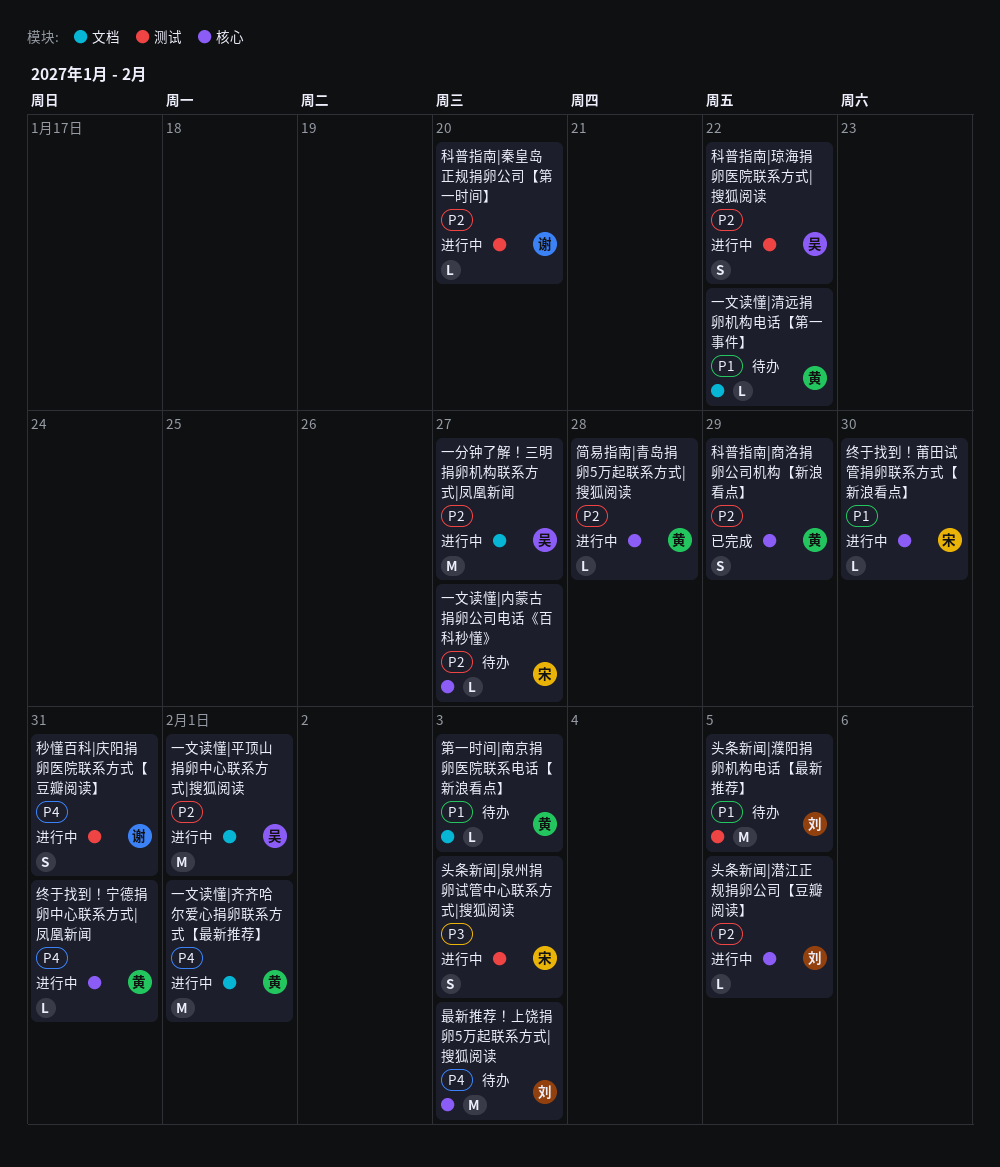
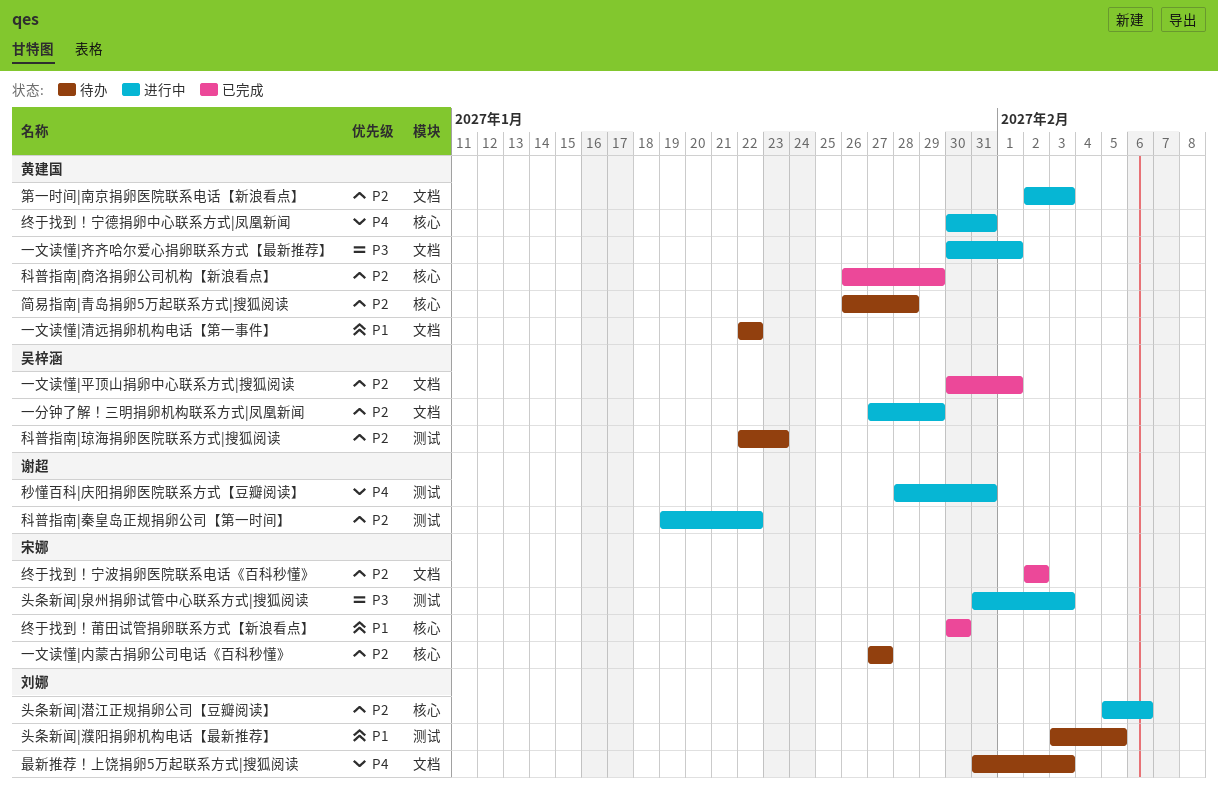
一分钟了解！三明捐卵机构联系方式|凤凰新闻, due: Jan 27 -> Jan 29
一文读懂|平顶山捐卵中心联系方式|搜狐阅读, status: 进行中 -> 已完成
一文读懂|齐齐哈尔爱心捐卵联系方式【最新推荐】, priority: P4 -> P3
头条新闻|潜江正规捐卵公司【豆瓣阅读】, due: Feb 5 -> Feb 6
最新推荐！上饶捐卵5万起联系方式|搜狐阅读, label: 核心 -> 文档
科普指南|琼海捐卵医院联系方式|搜狐阅读, status: 进行中 -> 待办
科普指南|琼海捐卵医院联系方式|搜狐阅读, due: Jan 22 -> Jan 23
科普指南|秦皇岛正规捐卵公司【第一时间】, due: Jan 20 -> Jan 22
第一时间|南京捐卵医院联系电话【新浪看点】, status: 待办 -> 进行中
第一时间|南京捐卵医院联系电话【新浪看点】, priority: P1 -> P2
简易指南|青岛捐卵5万起联系方式|搜狐阅读, status: 进行中 -> 待办
终于找到！宁波捐卵医院联系电话《百科秒懂》: none -> present
终于找到！莆田试管捐卵联系方式【新浪看点】, status: 进行中 -> 已完成

